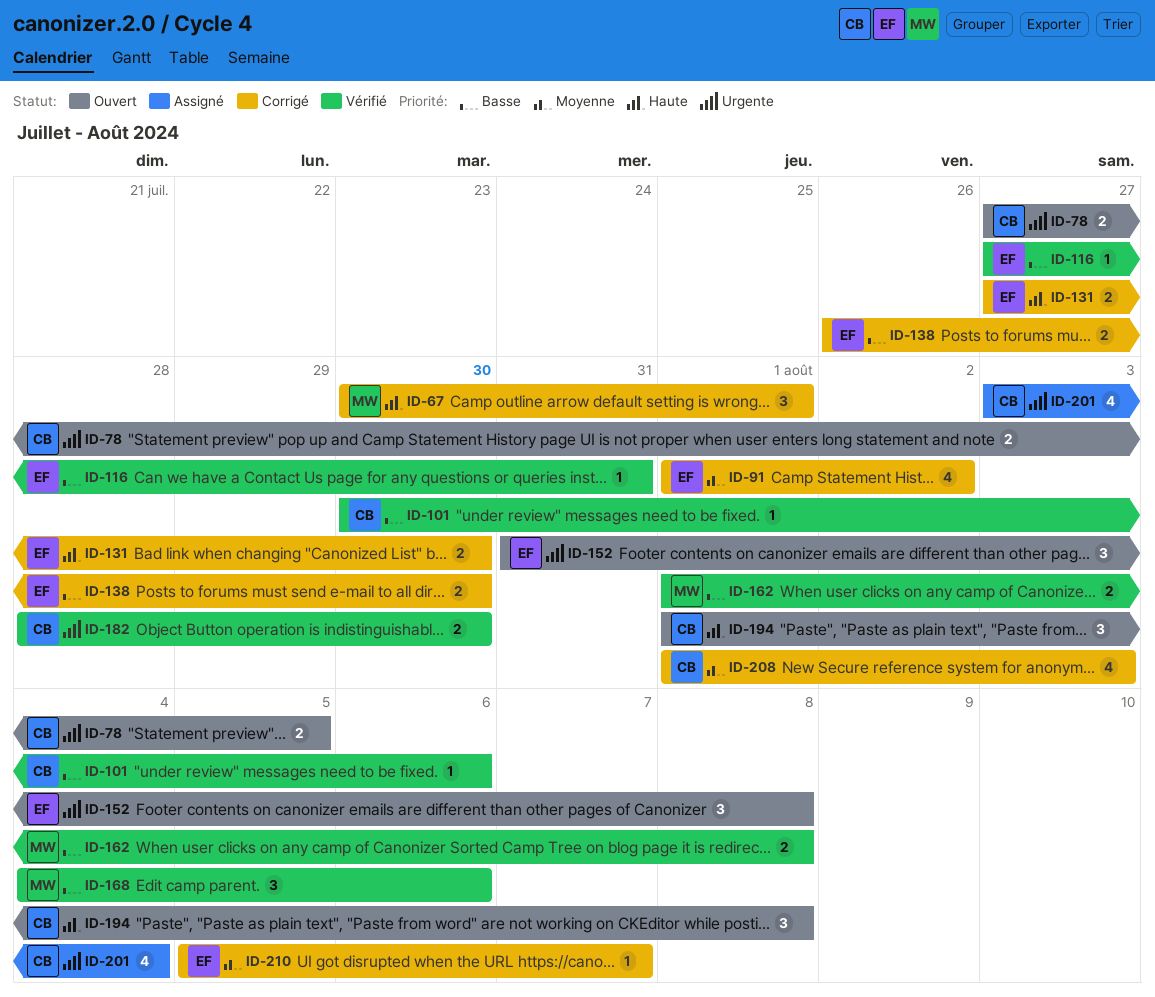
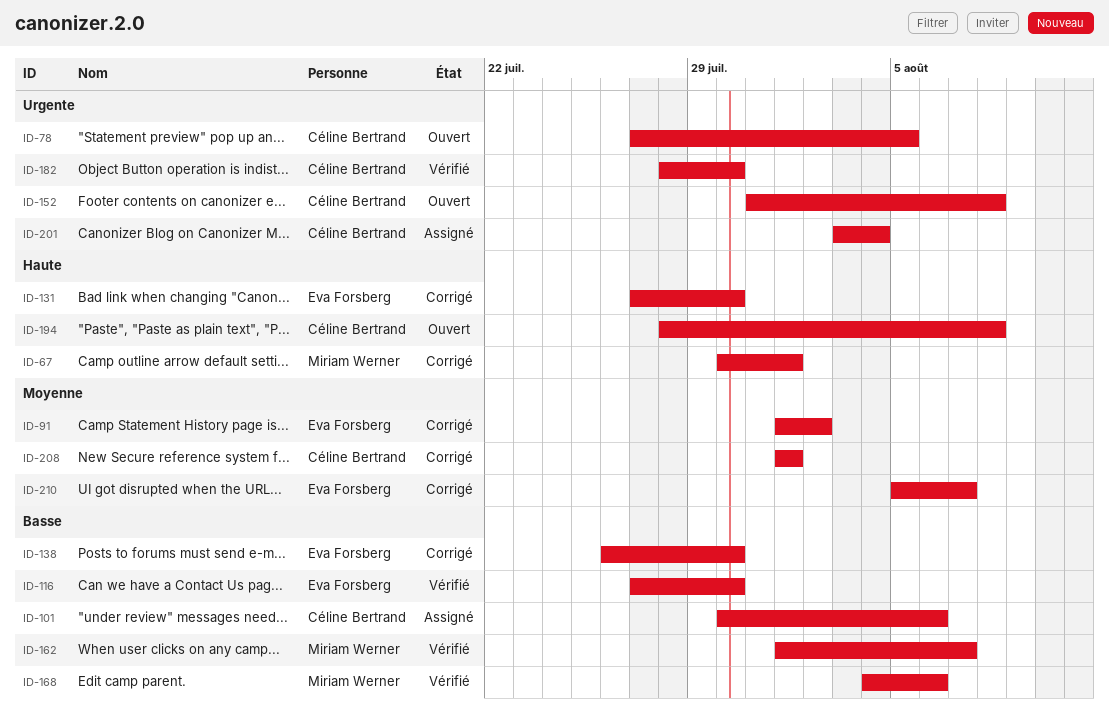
ID-101, status: Vérifié -> Assigné
ID-116, due: Jul 31 -> Jul 30
ID-152, owner: Eva Forsberg -> Céline Bertrand
ID-162, due: Aug 8 -> Aug 7
ID-194, start: Aug 1 -> Jul 28
ID-208, due: Aug 3 -> Aug 1

